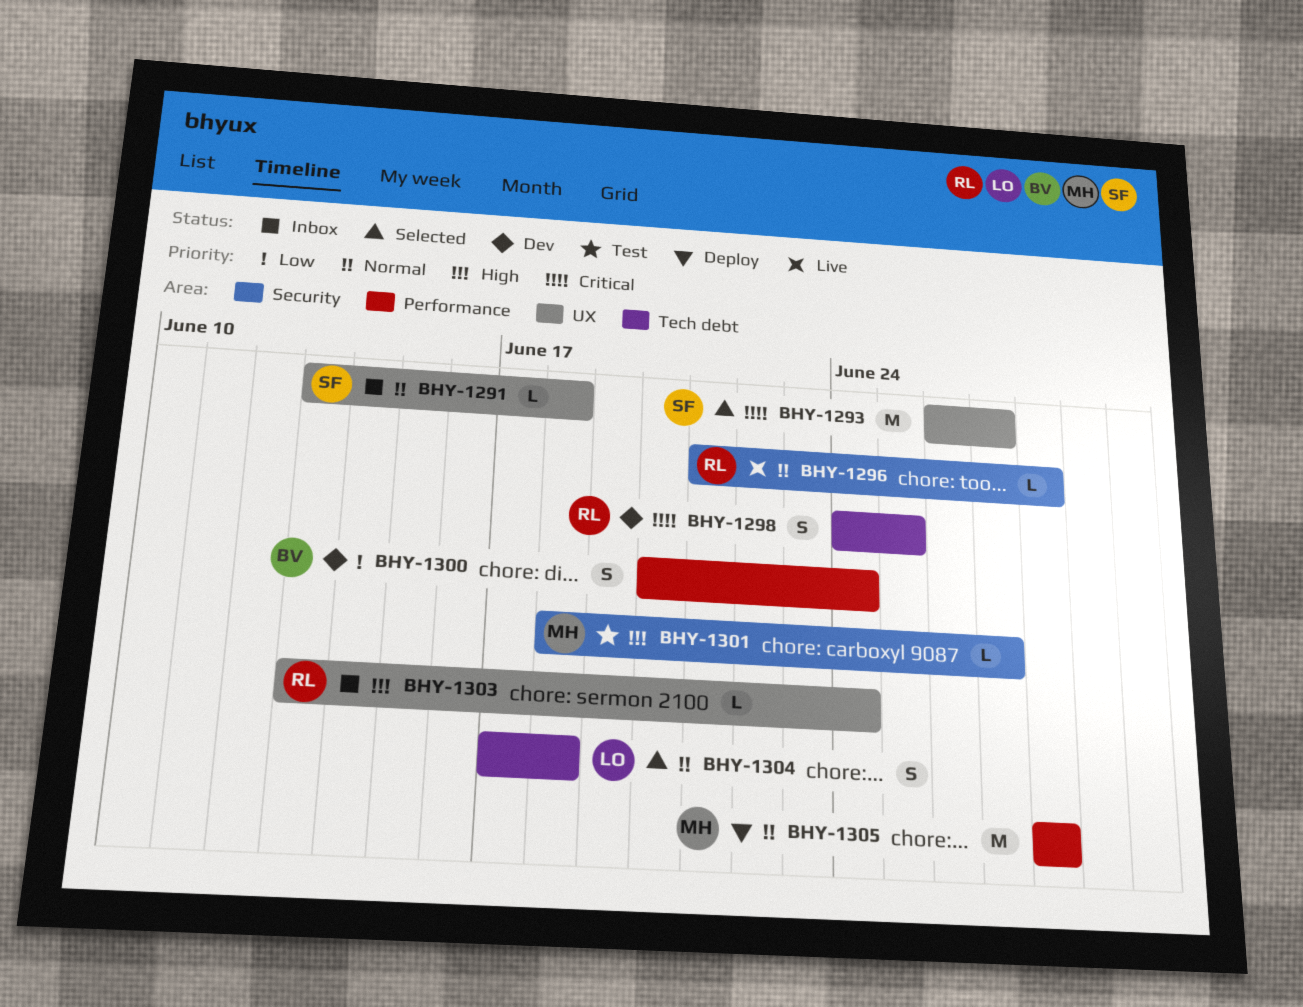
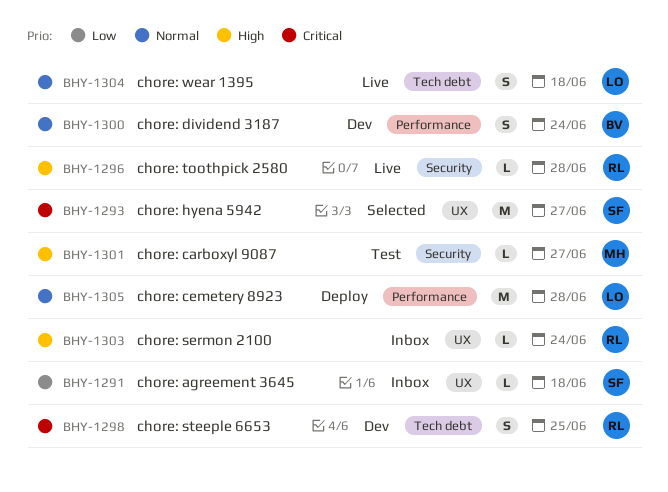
BHY-1291, priority: Normal -> Low
BHY-1296, priority: Normal -> High
BHY-1300, priority: Low -> Normal
BHY-1304, status: Selected -> Live
BHY-1305, owner: MH -> LO

